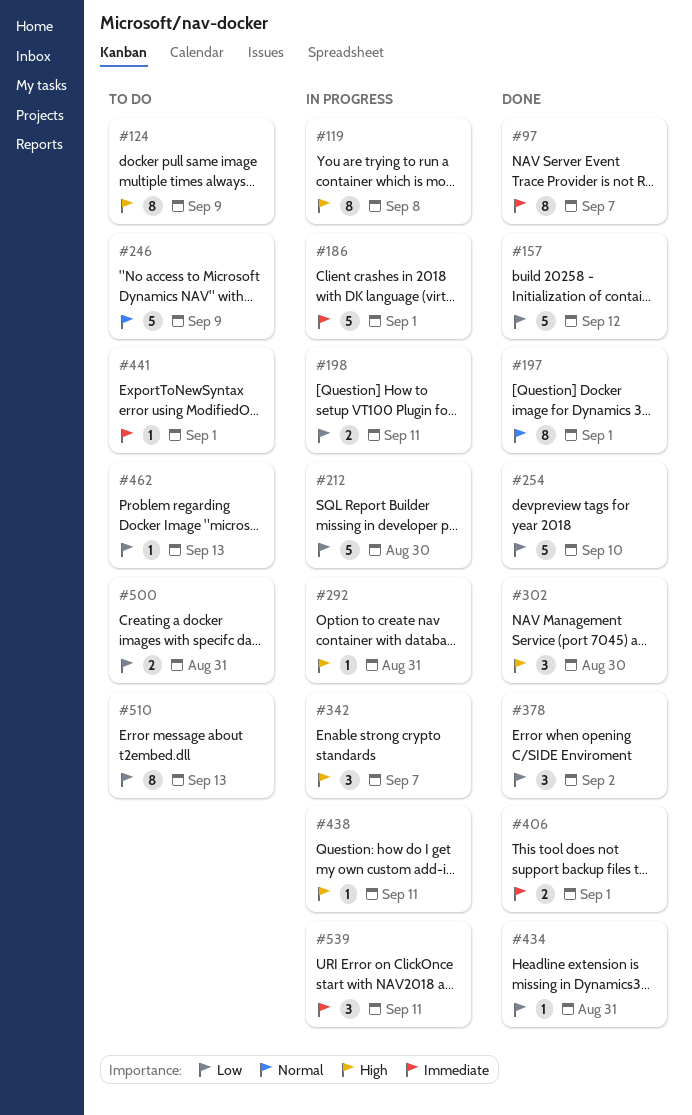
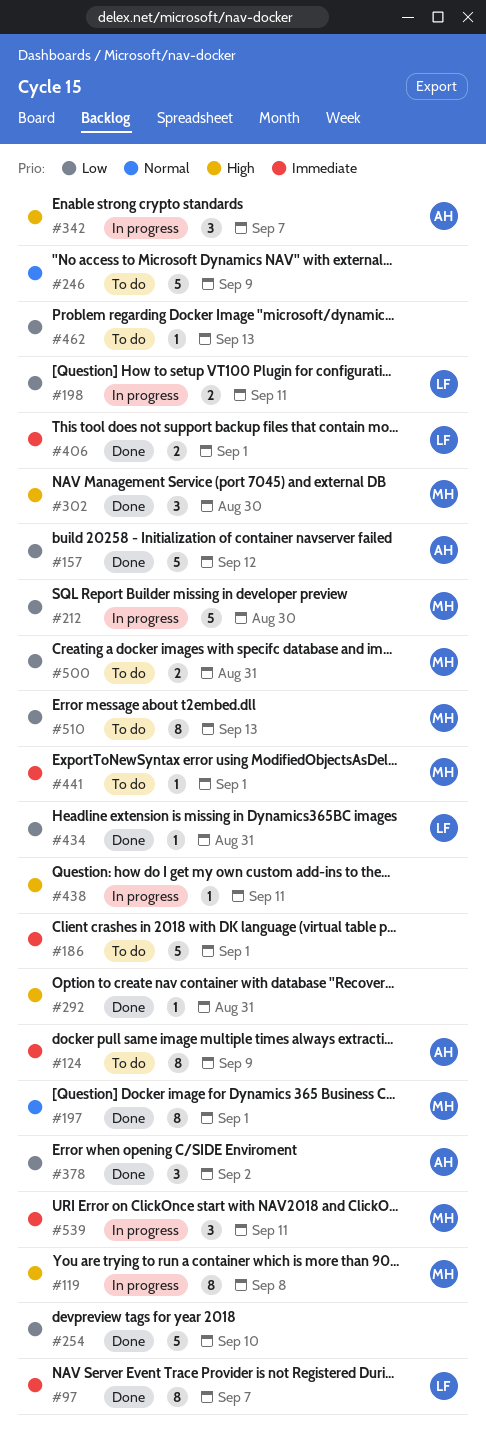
#124, priority: High -> Immediate
#186, status: In progress -> To do
#292, status: In progress -> Done

